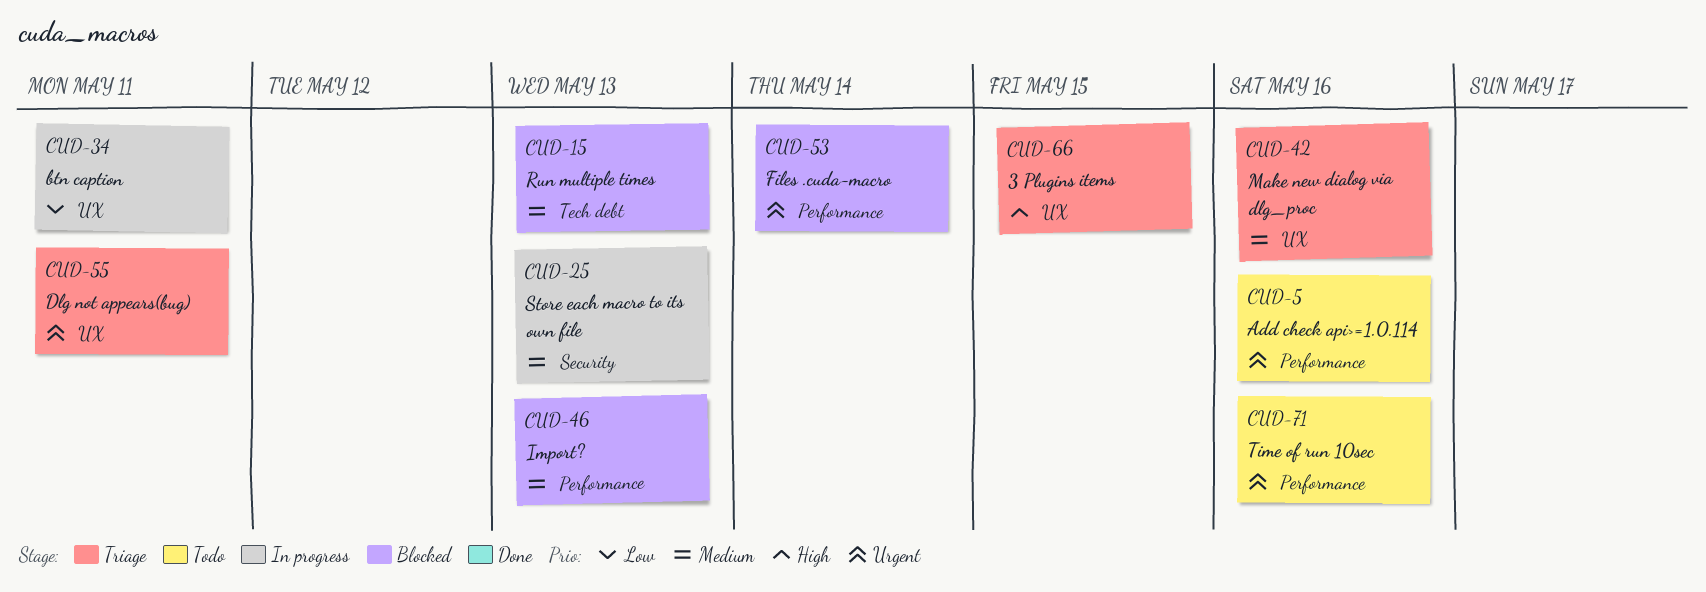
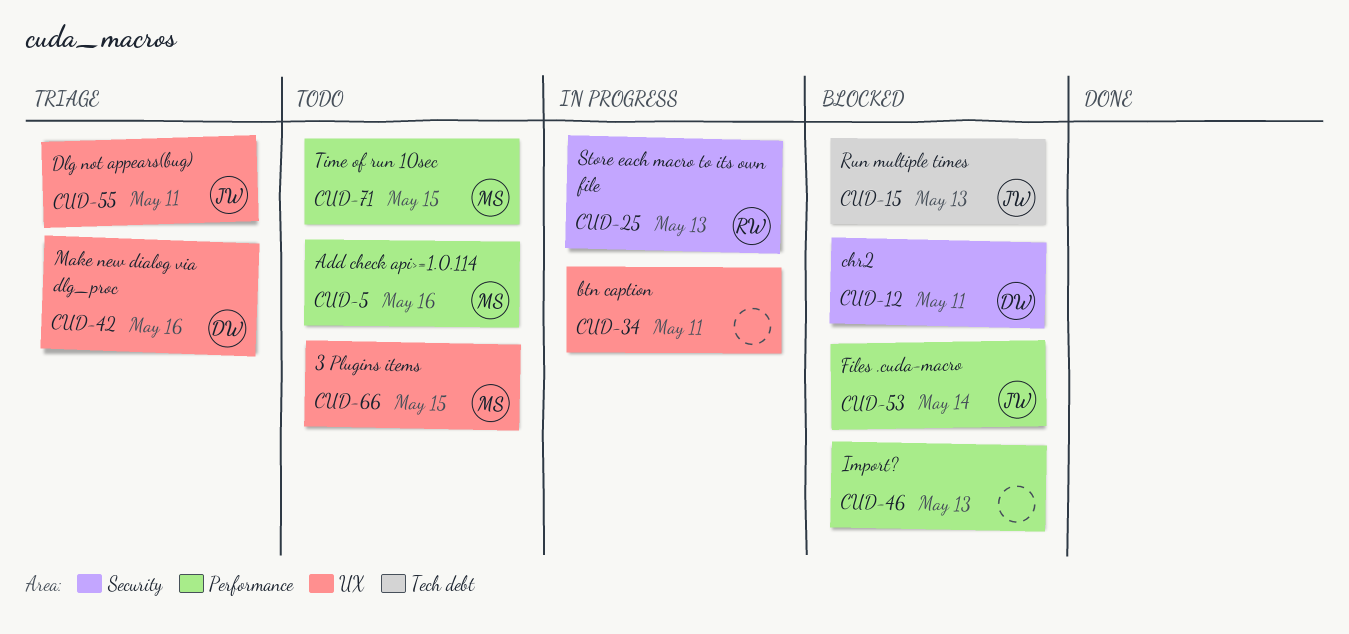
CUD-12: none -> present
CUD-66, status: Triage -> Todo
CUD-71, due: May 16 -> May 15

